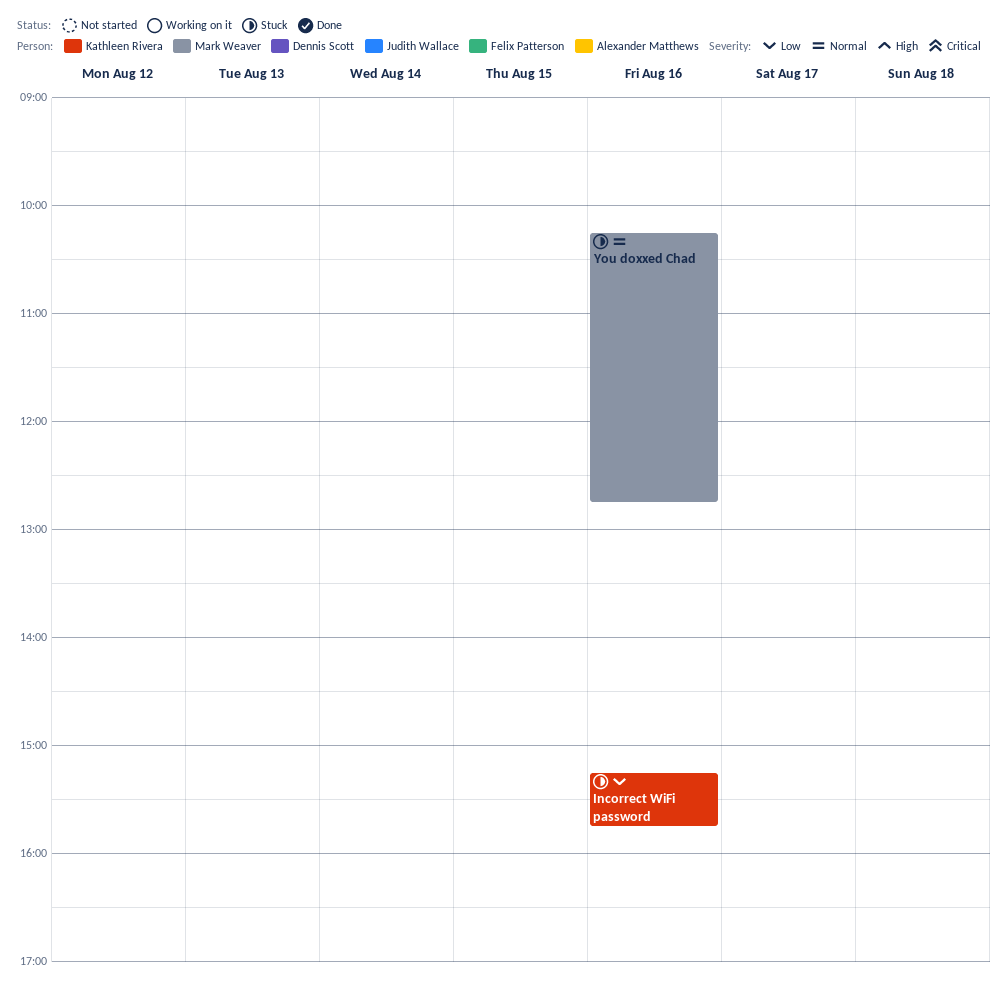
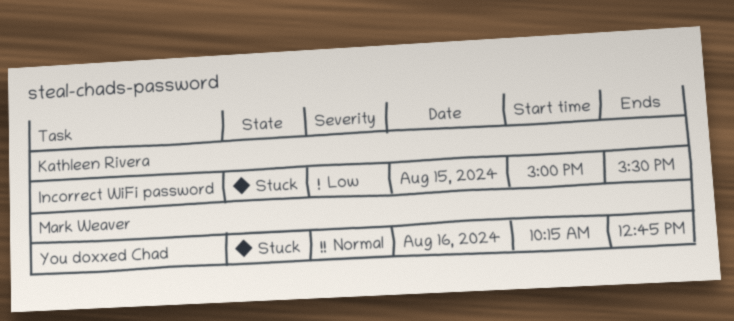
Incorrect WiFi password, day: Aug 16 -> Aug 15
Incorrect WiFi password, begins: 15:15 -> 15:00
Incorrect WiFi password, ends: 15:45 -> 15:30

